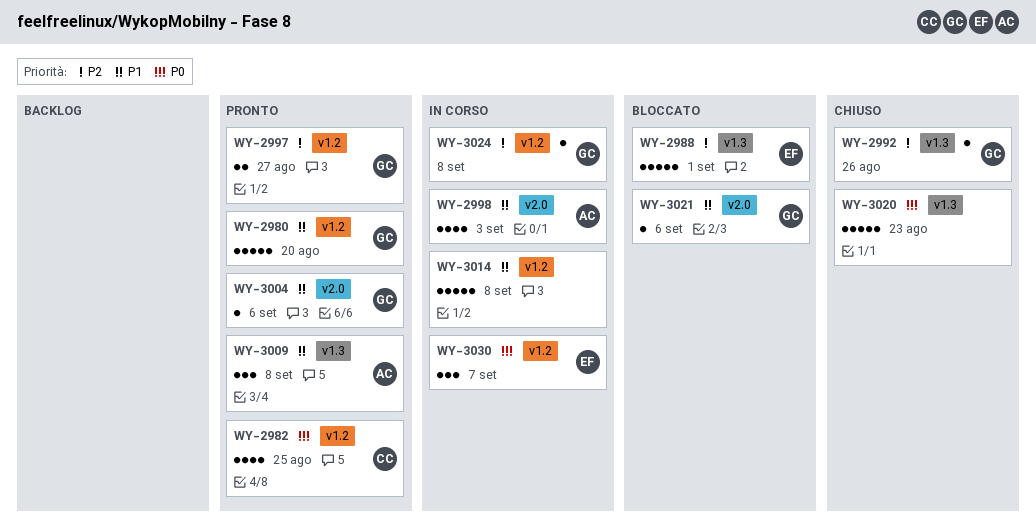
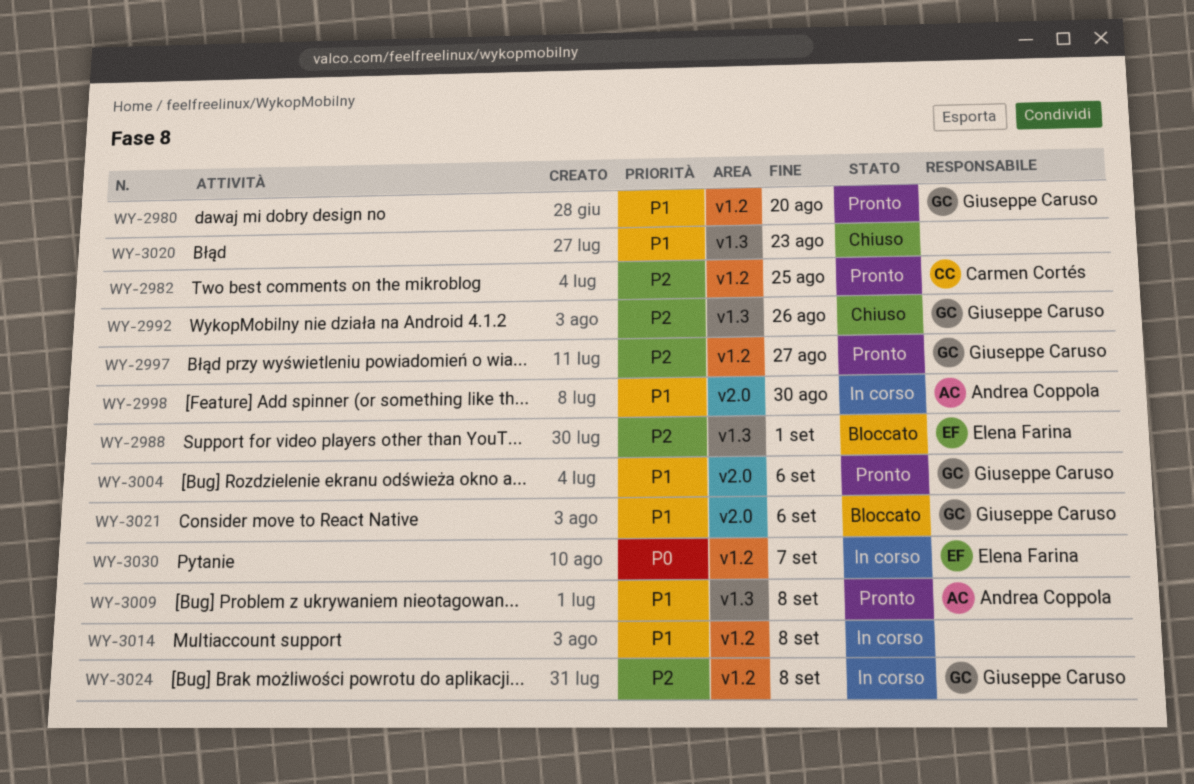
WY-2982, priority: P0 -> P2
WY-2998, due: Sep 3 -> Aug 30
WY-3020, priority: P0 -> P1

